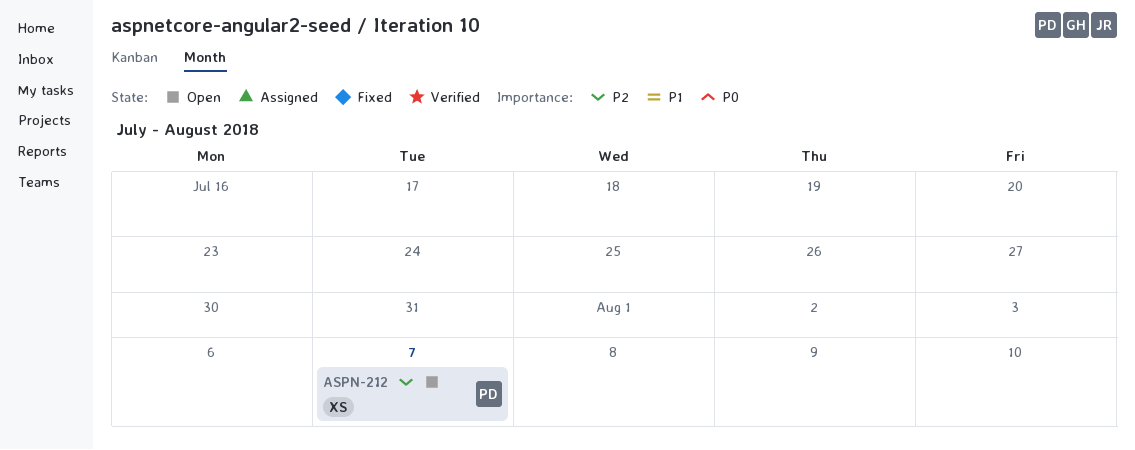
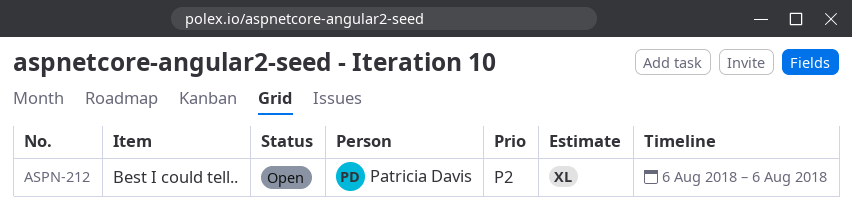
ASPN-212, estimate: XS -> XL
ASPN-212, due: Aug 7 -> Aug 6

